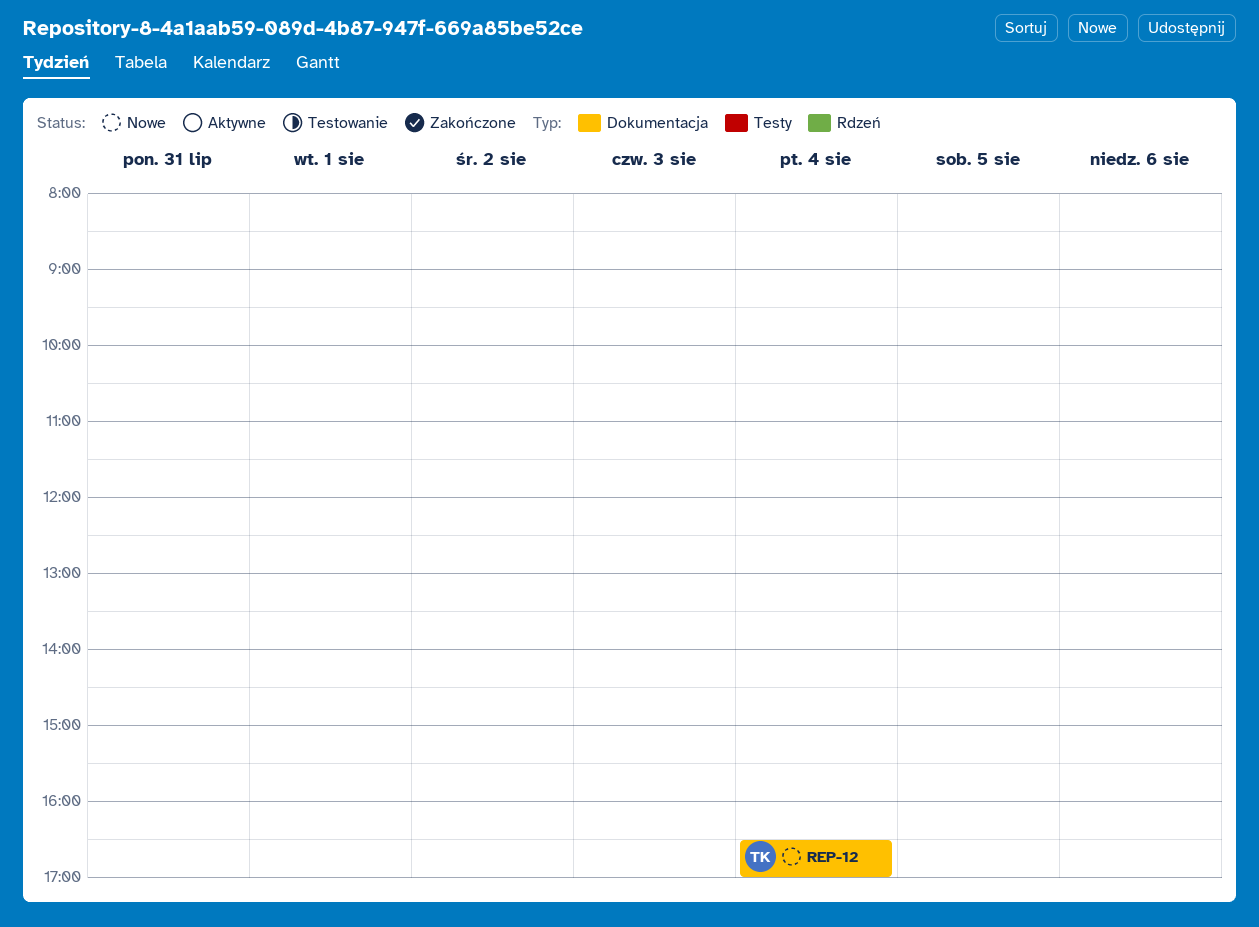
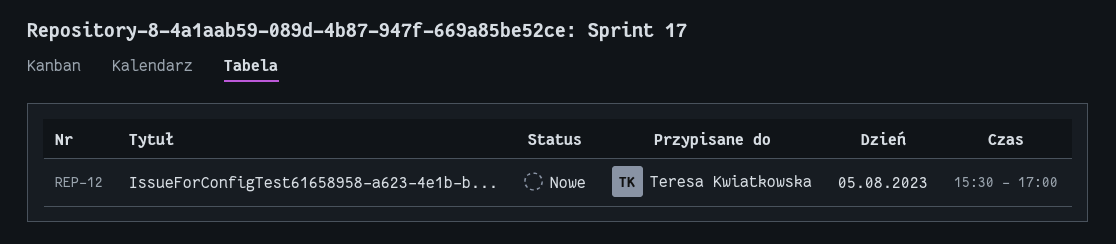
REP-12, day: Aug 4 -> Aug 5
REP-12, begins: 16:30 -> 15:30

